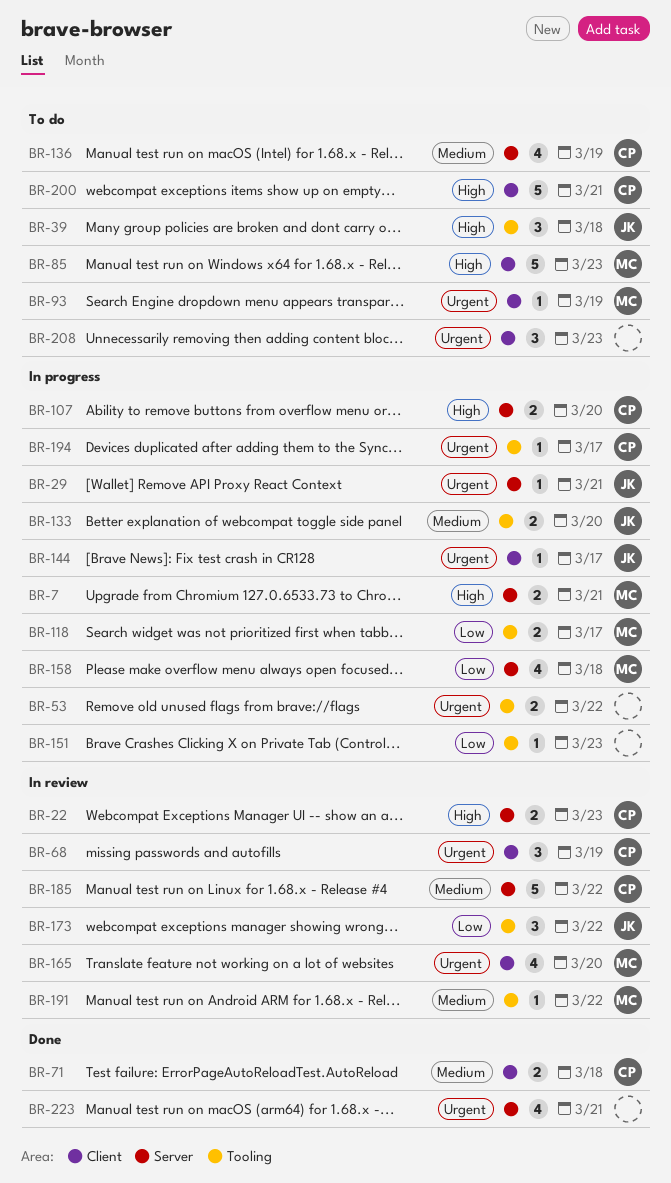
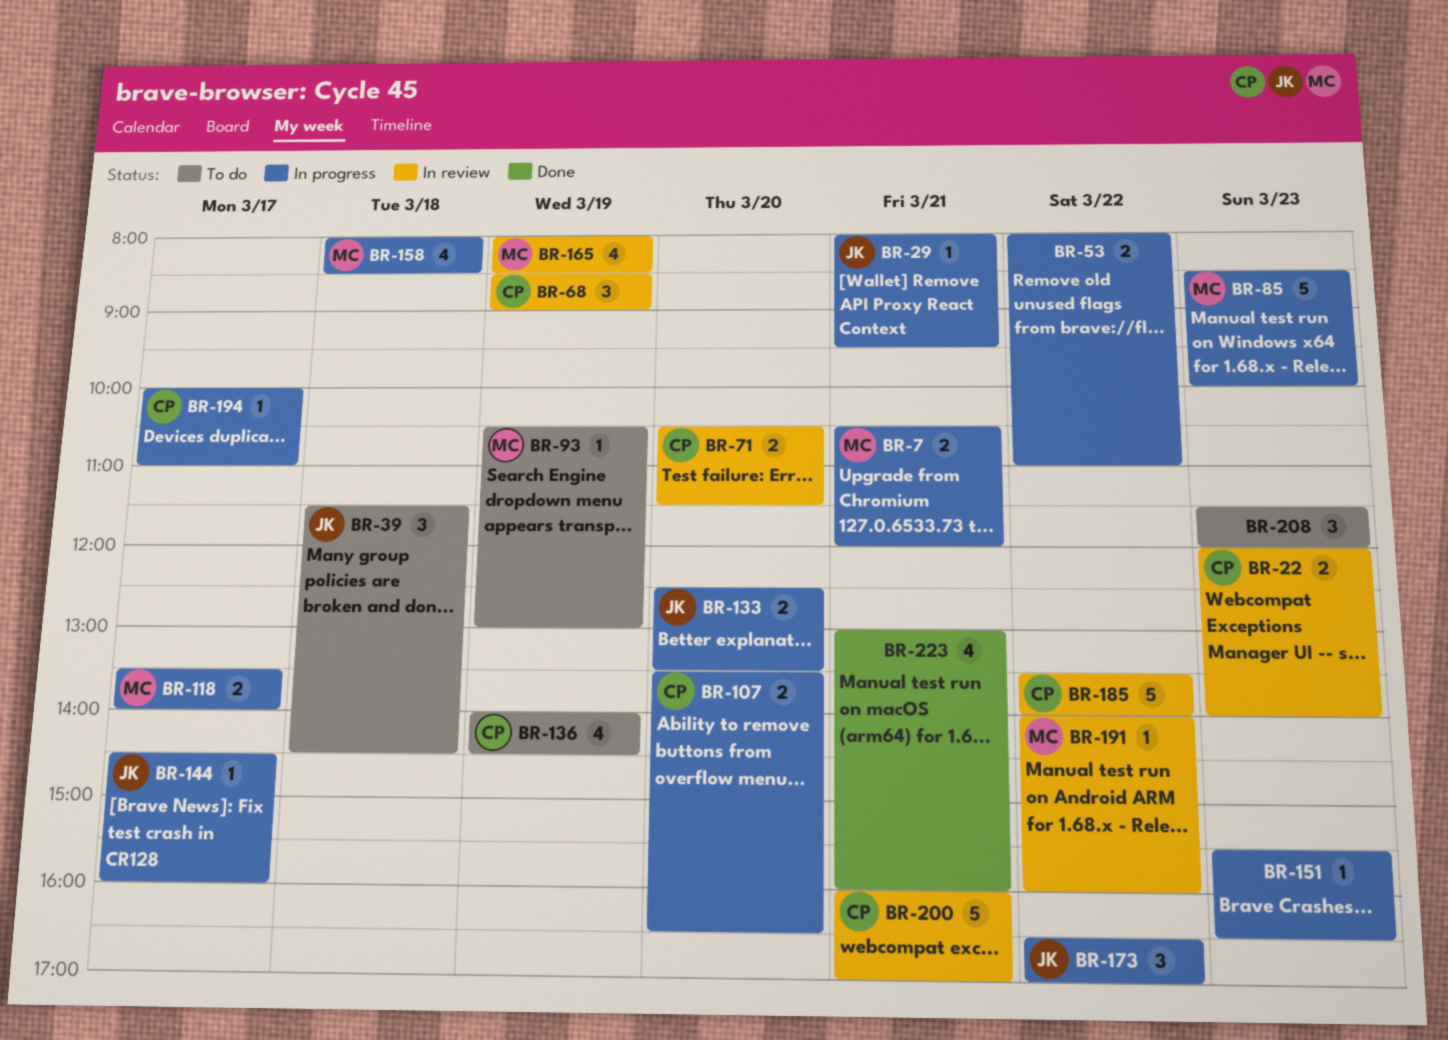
BR-71, status: Done -> In review
BR-71, day: Mar 18 -> Mar 20
BR-85, status: To do -> In progress
BR-165, day: Mar 20 -> Mar 19
BR-173, status: In review -> In progress
BR-200, status: To do -> In review

